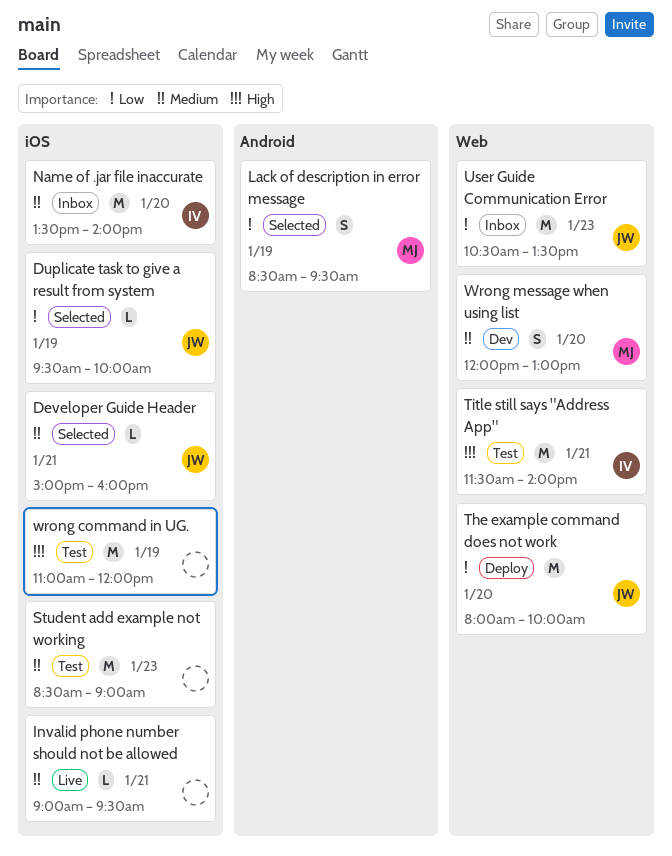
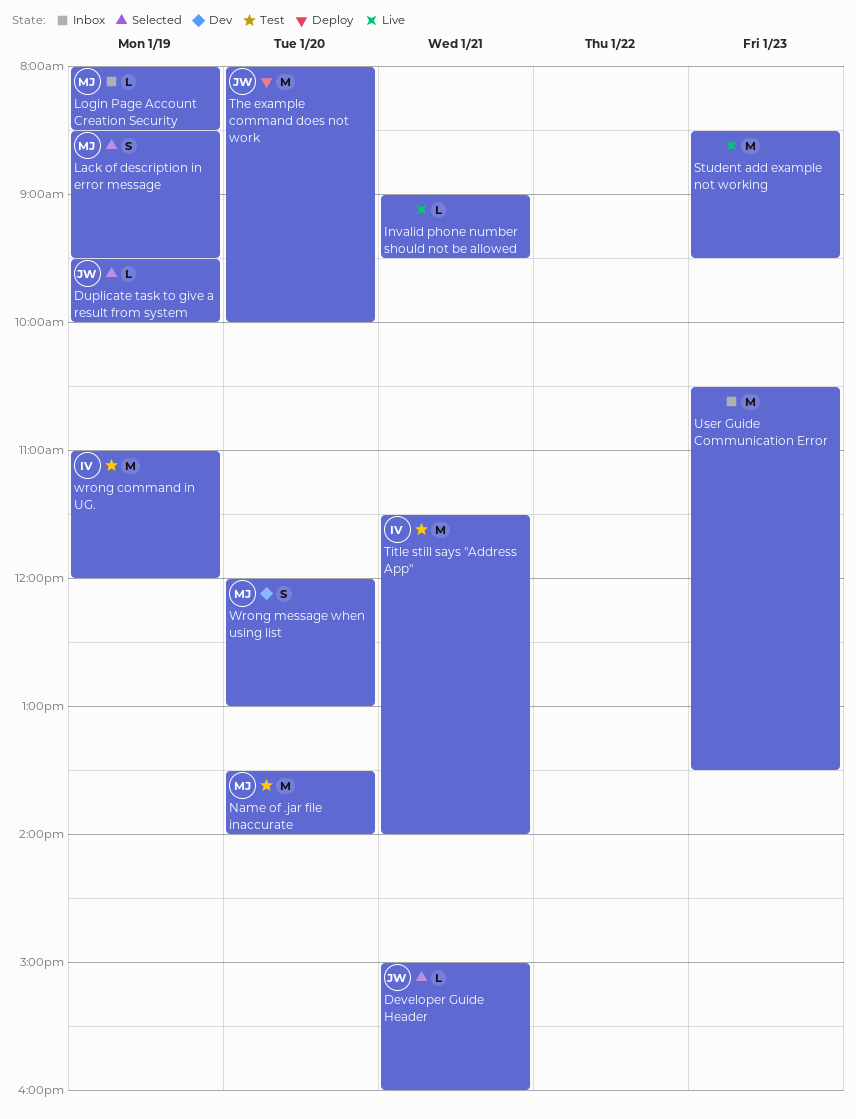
Login Page Account Creation Security: none -> present
Name of .jar file inaccurate, status: Inbox -> Test
Name of .jar file inaccurate, owner: IV -> MJ
Student add example not working, status: Test -> Live
Student add example not working, ends: 09:00 -> 09:30
User Guide Communication Error, owner: JW -> none
wrong command in UG., owner: none -> IV

